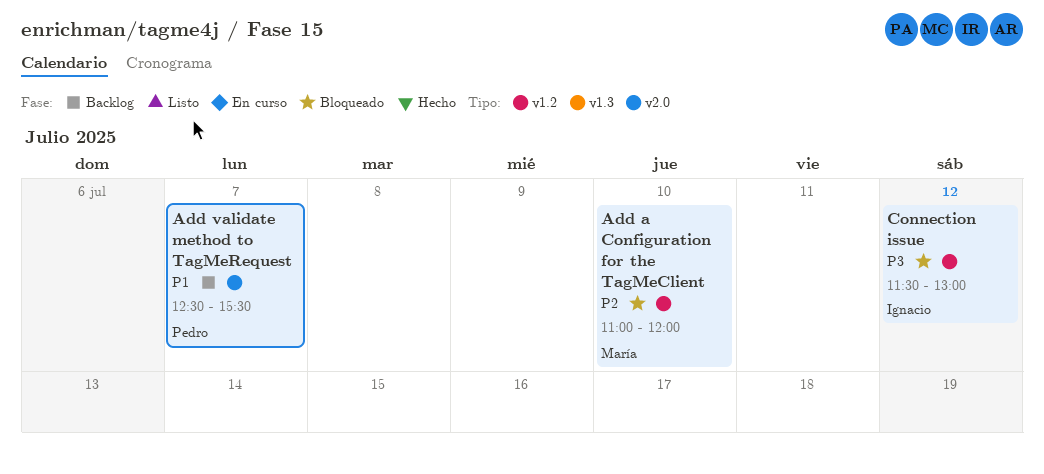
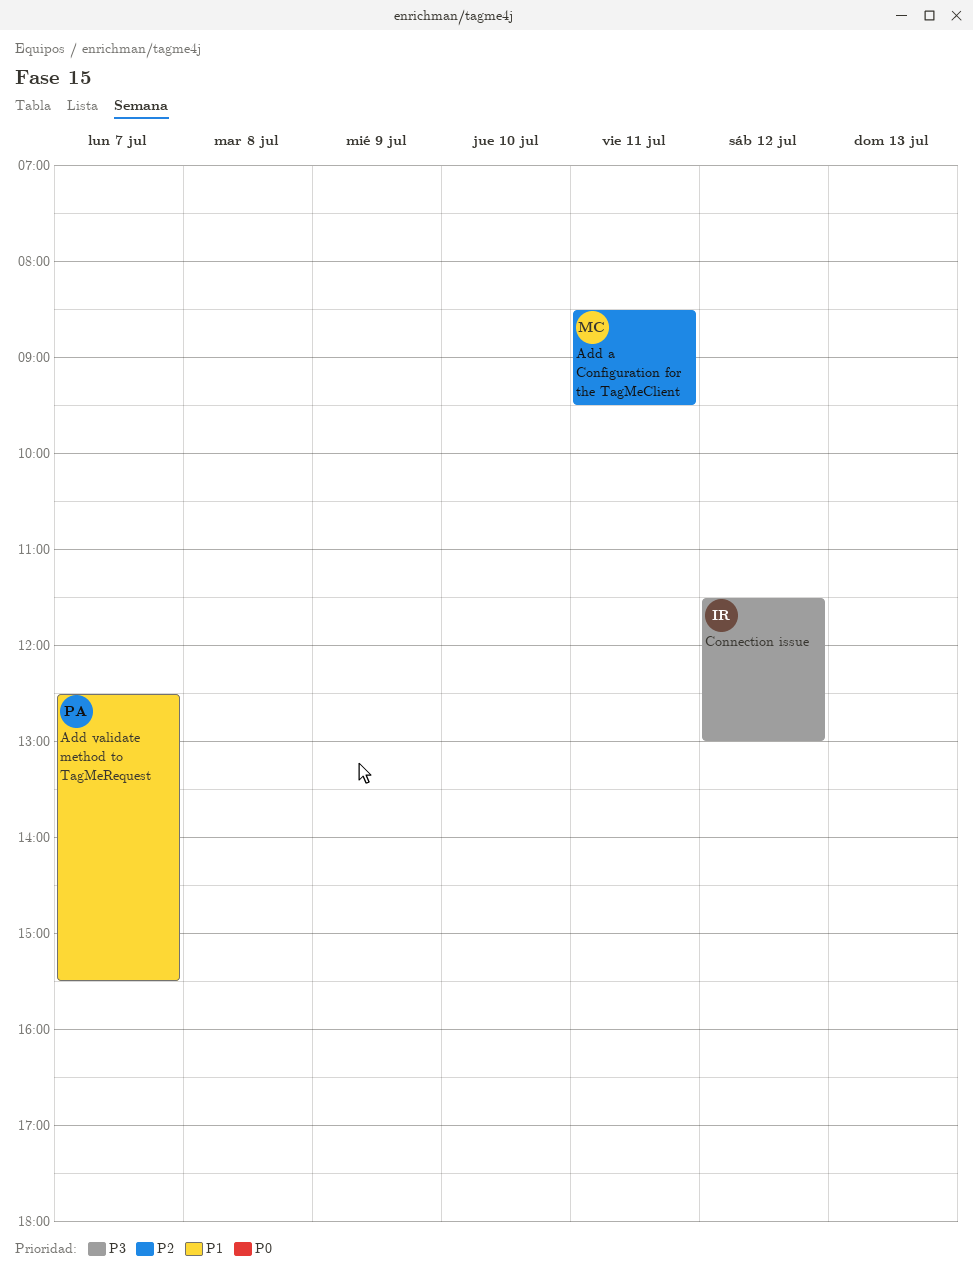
Add a Configuration for the TagMeClient, day: Jul 10 -> Jul 11
Add a Configuration for the TagMeClient, begins: 11:00 -> 08:30
Add a Configuration for the TagMeClient, ends: 12:00 -> 09:30

